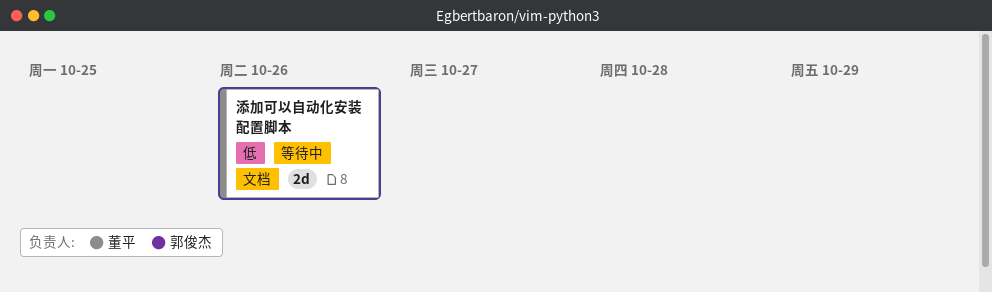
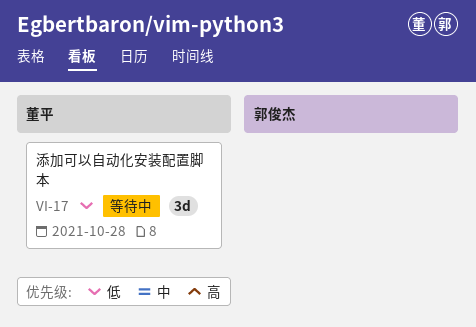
添加可以自动化安装配置脚本, estimate: 2d -> 3d
添加可以自动化安装配置脚本, due: Oct 26 -> Oct 28

